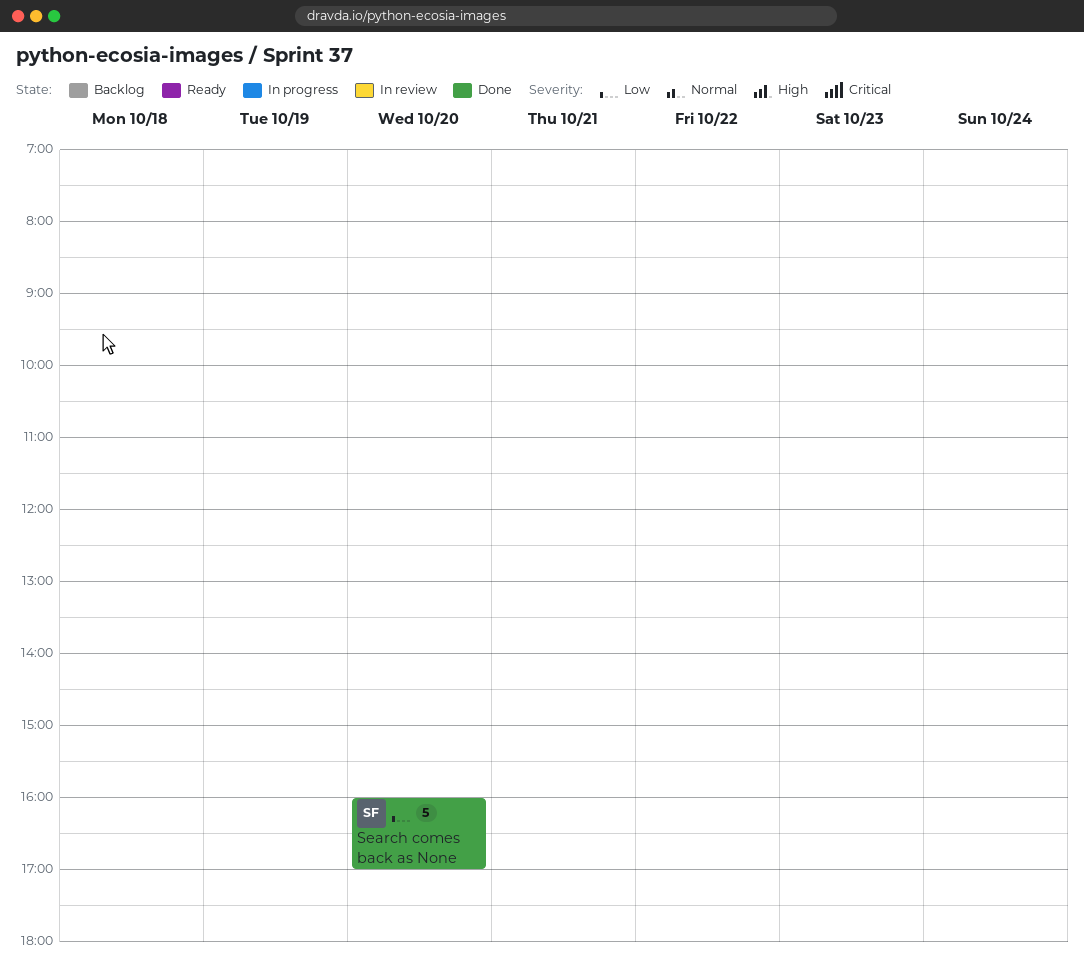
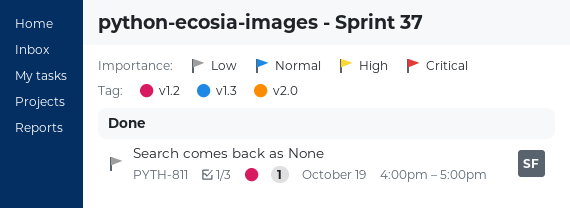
Search comes back as None, estimate: 5 -> 1
Search comes back as None, day: Oct 20 -> Oct 19

